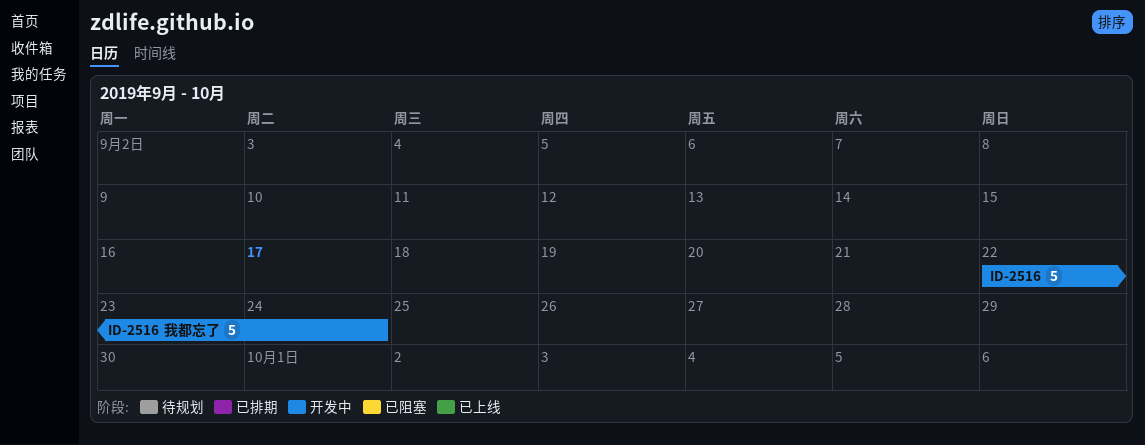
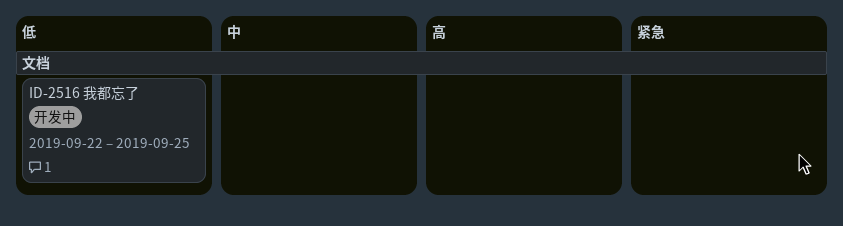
ID-2516, due: Sep 24 -> Sep 25

